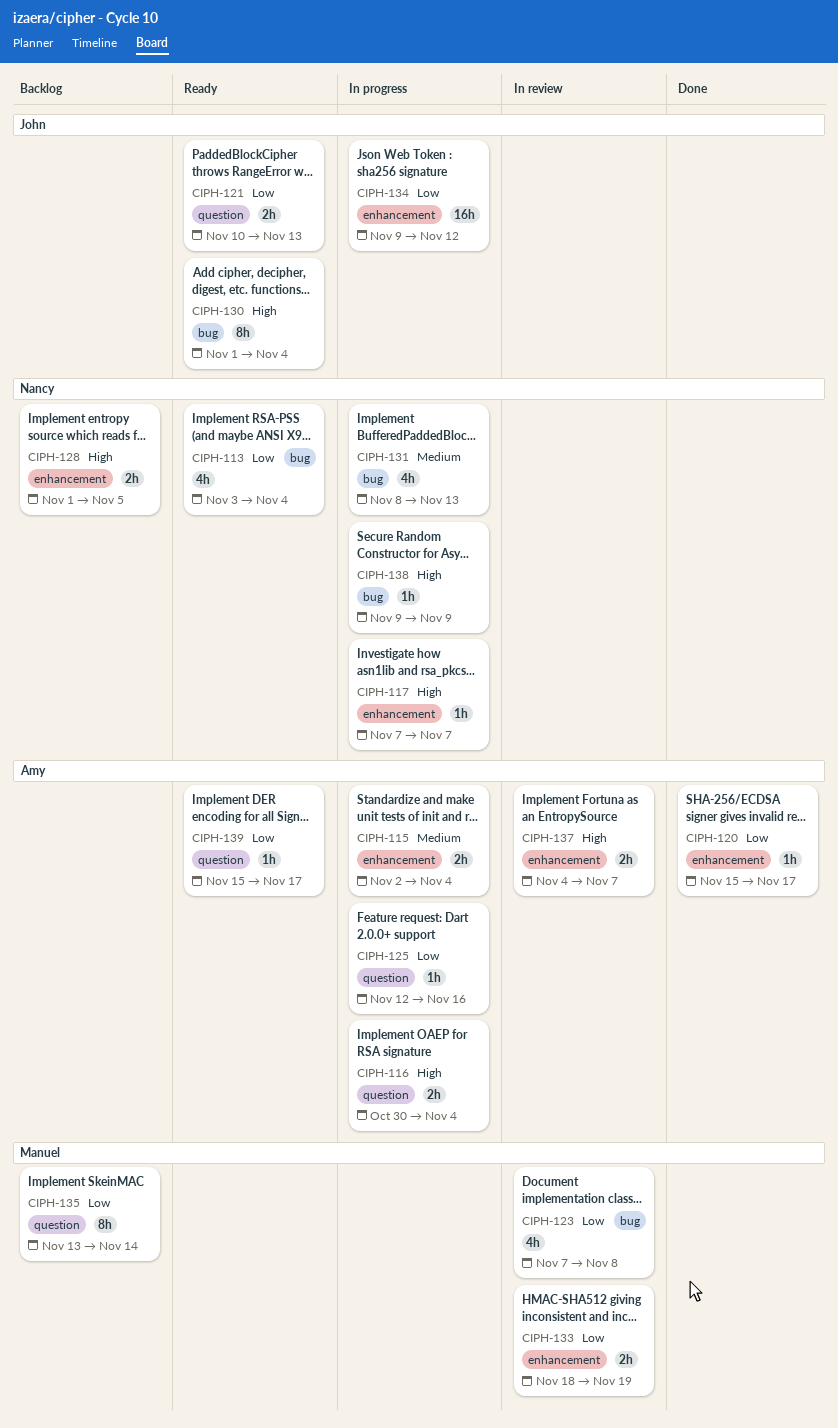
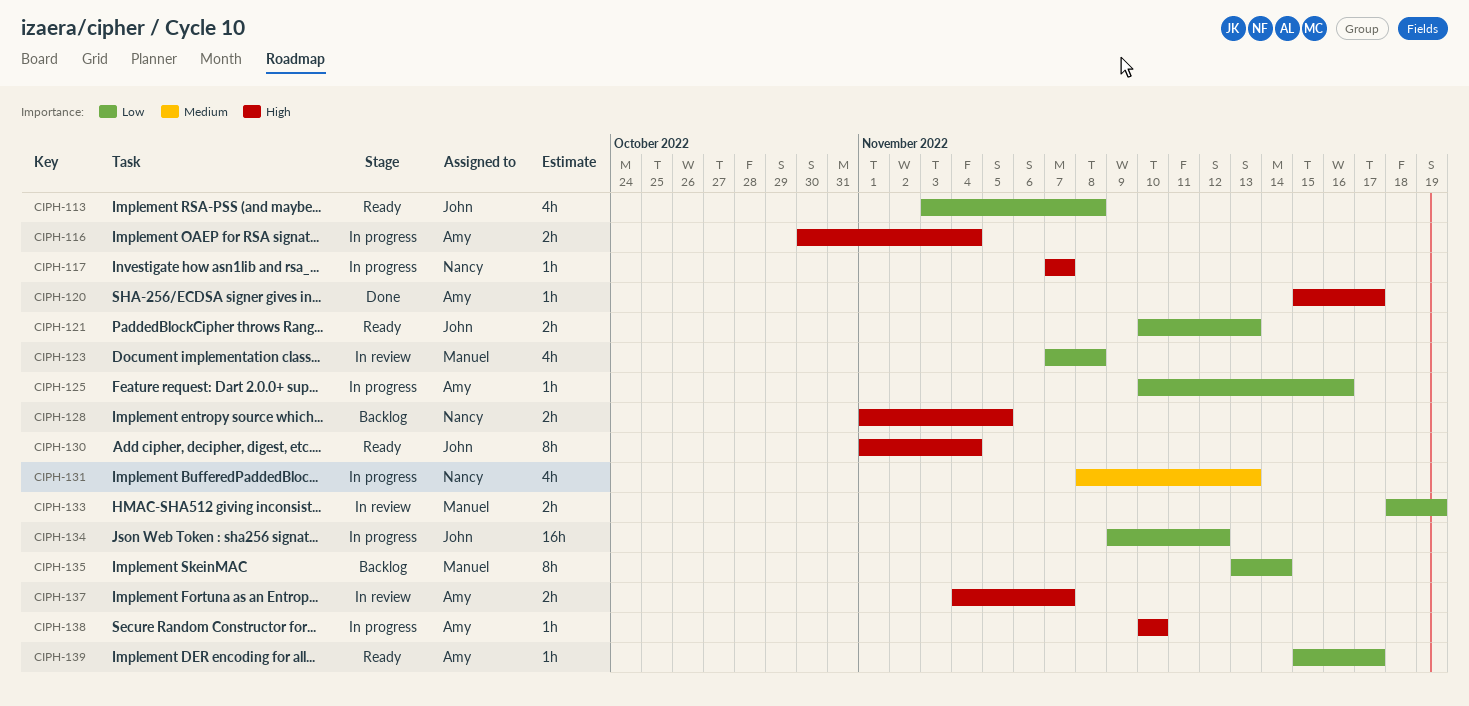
CIPH-113, owner: Nancy -> John
CIPH-113, due: Nov 4 -> Nov 8
CIPH-115: present -> none
CIPH-120, priority: Low -> High
CIPH-125, start: Nov 12 -> Nov 10
CIPH-138, owner: Nancy -> Amy
CIPH-138, start: Nov 9 -> Nov 10
CIPH-138, due: Nov 9 -> Nov 10

